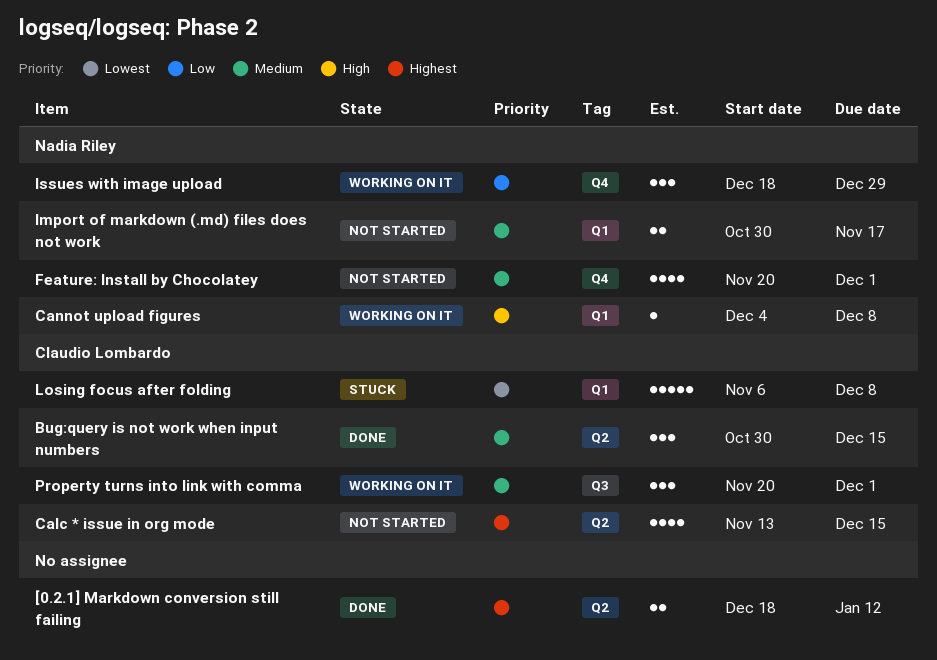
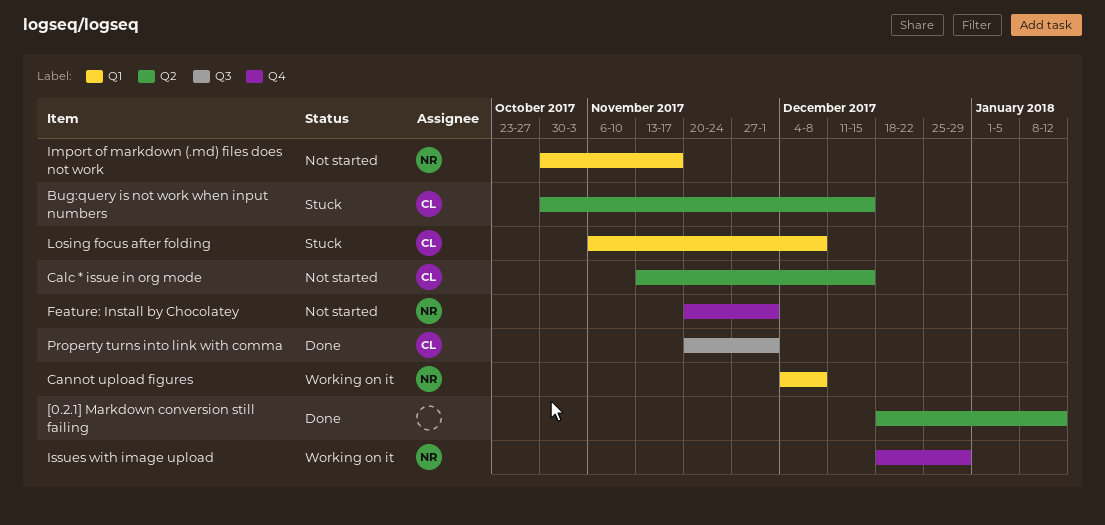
Bug:query is not work when input numbers, status: Done -> Stuck
Property turns into link with comma, status: Working on it -> Done

